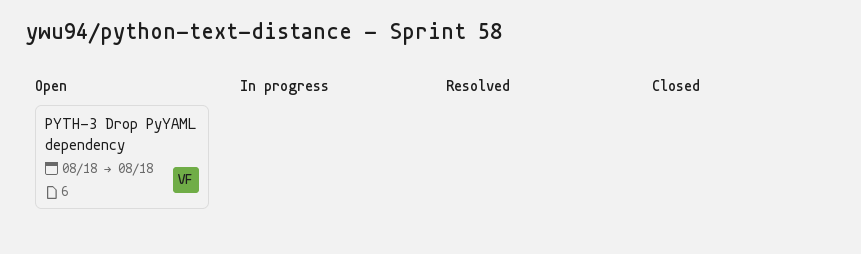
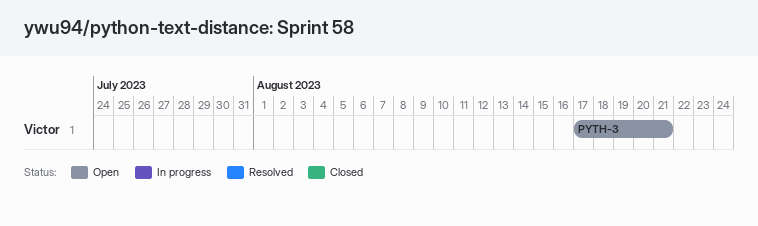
PYTH-3, start: Aug 18 -> Aug 17
PYTH-3, due: Aug 18 -> Aug 21

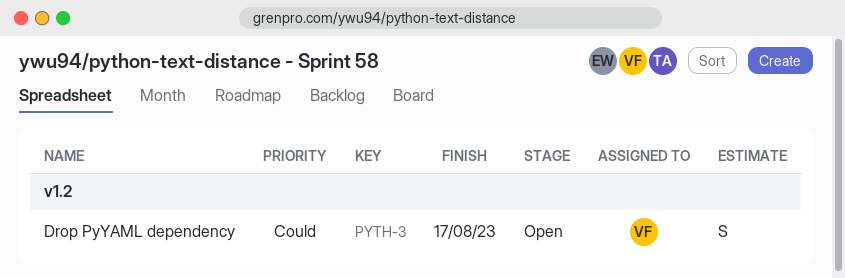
PYTH-3, due: Aug 21 -> Aug 17

